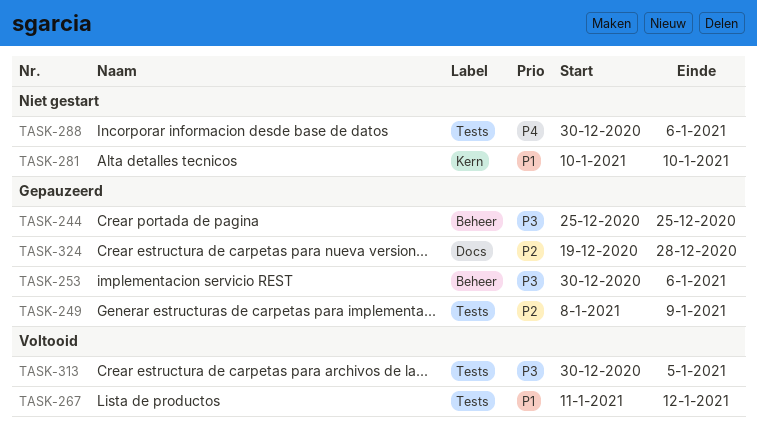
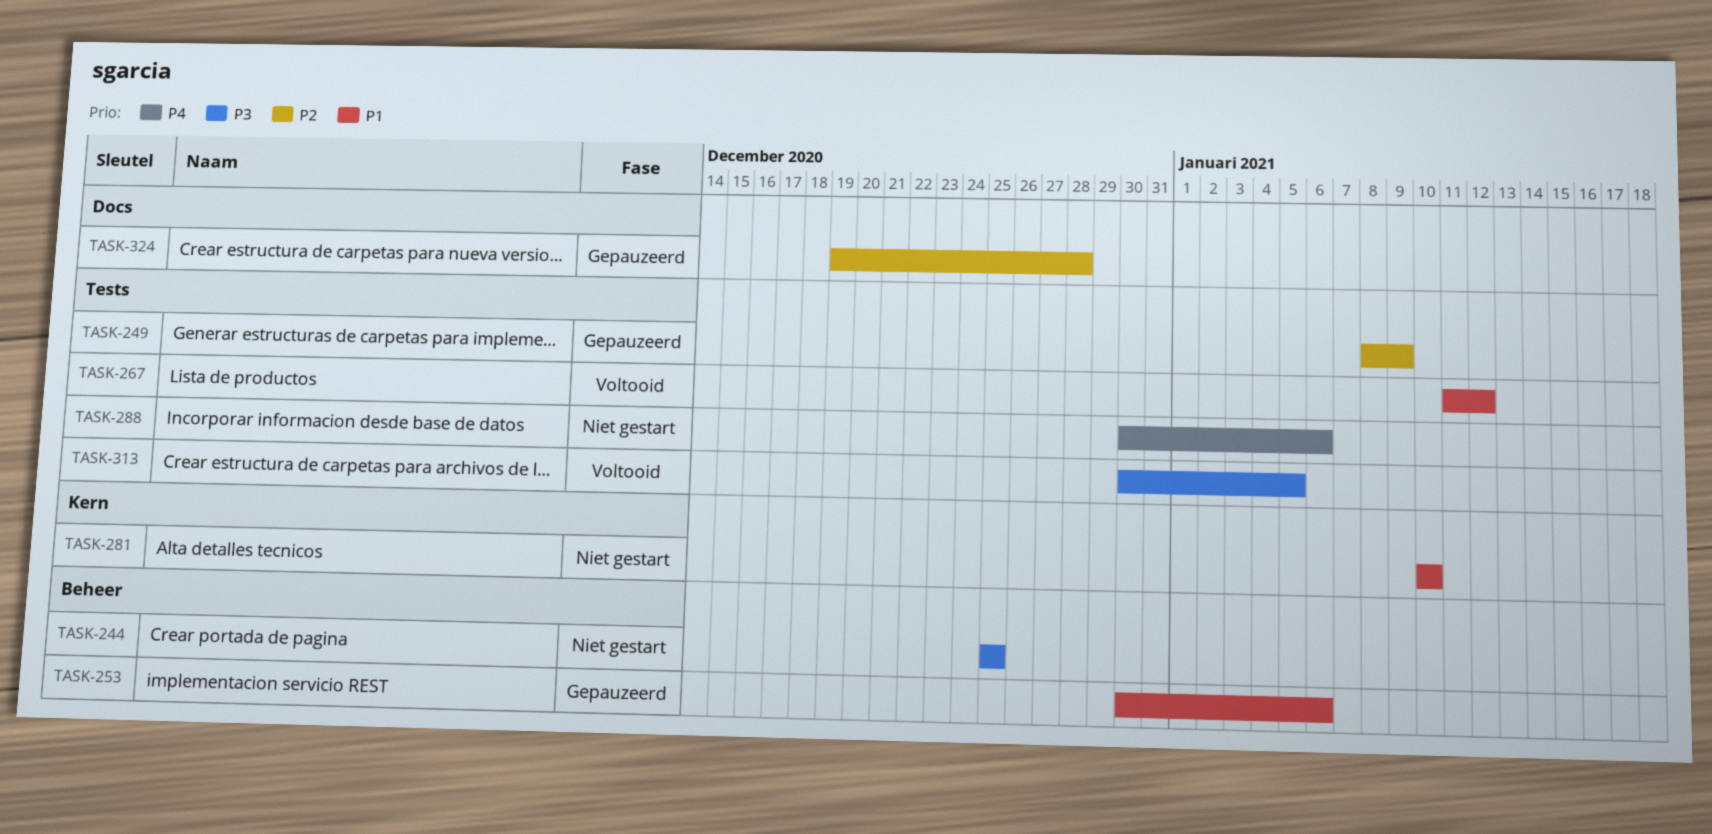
TASK-244, status: Gepauzeerd -> Niet gestart
TASK-253, priority: P3 -> P1

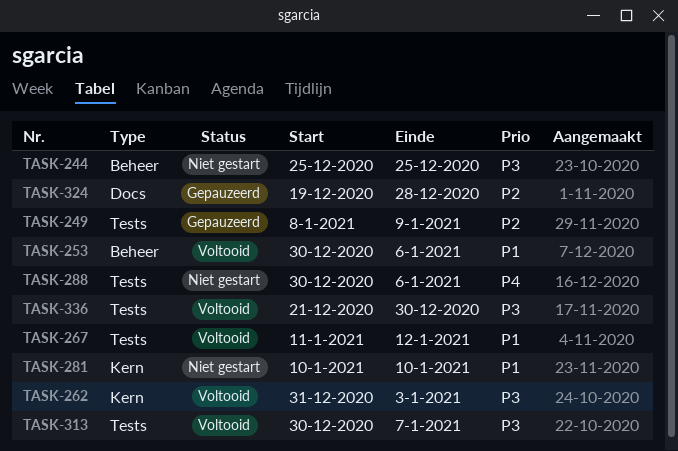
TASK-253, status: Gepauzeerd -> Voltooid
TASK-262: none -> present
TASK-313, due: Jan 5 -> Jan 7
TASK-336: none -> present

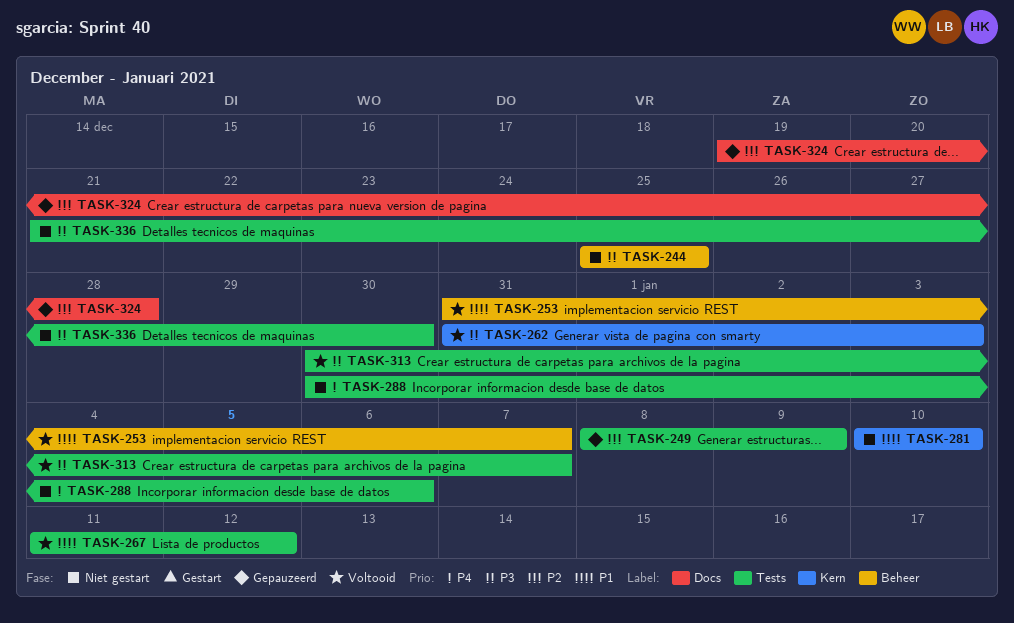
TASK-253, start: Dec 30 -> Dec 31
TASK-253, due: Jan 6 -> Jan 7
TASK-336, status: Voltooid -> Niet gestart

